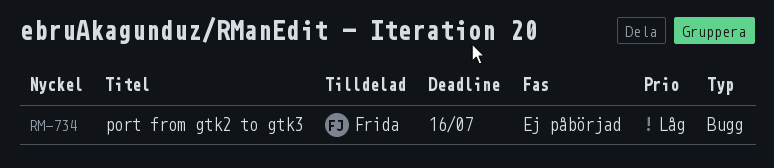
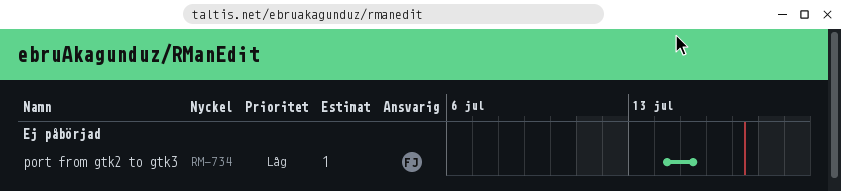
RM-734, due: Jul 16 -> Jul 15

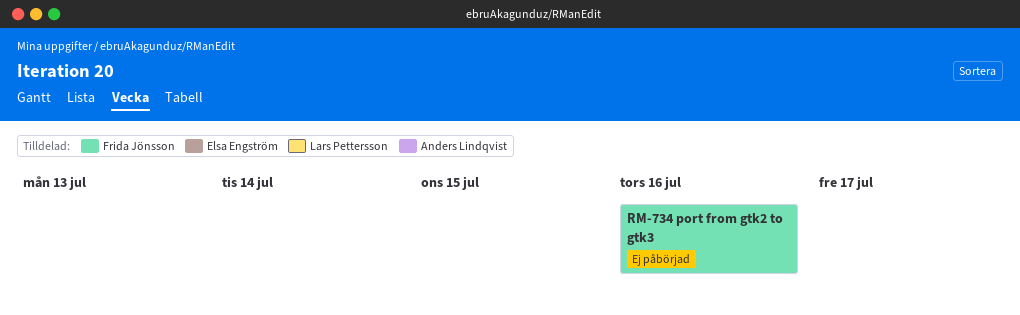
RM-734, due: Jul 15 -> Jul 16

